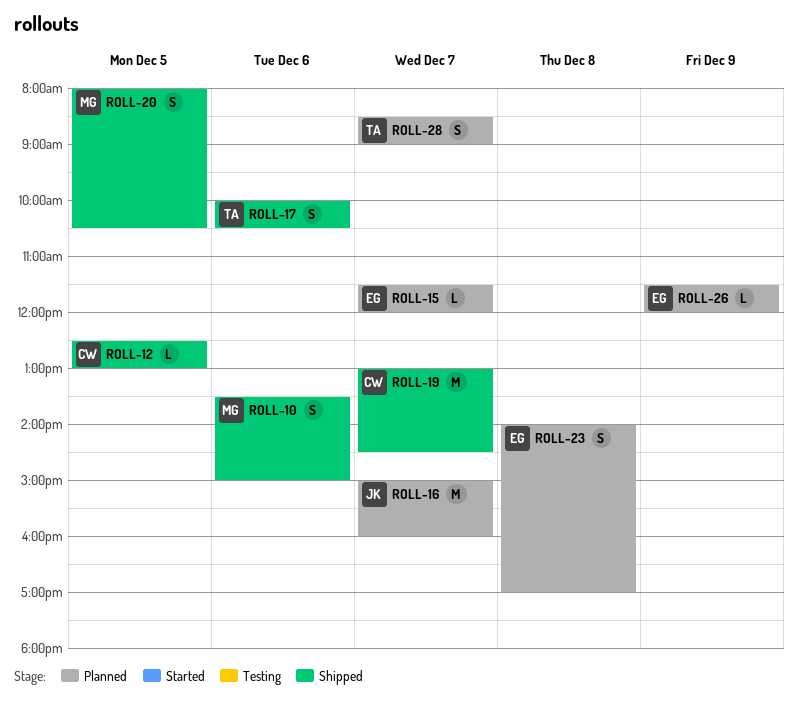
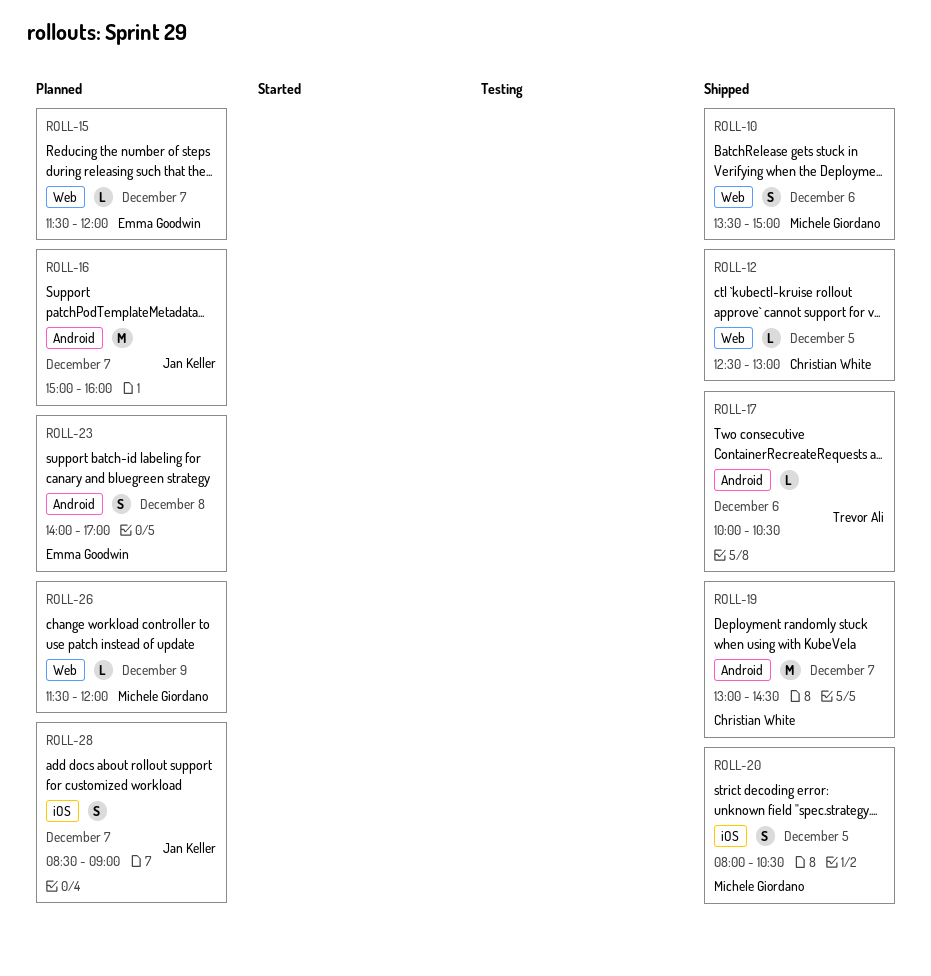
ROLL-17, estimate: S -> L
ROLL-26, owner: Emma Goodwin -> Michele Giordano
ROLL-28, owner: Trevor Ali -> Jan Keller

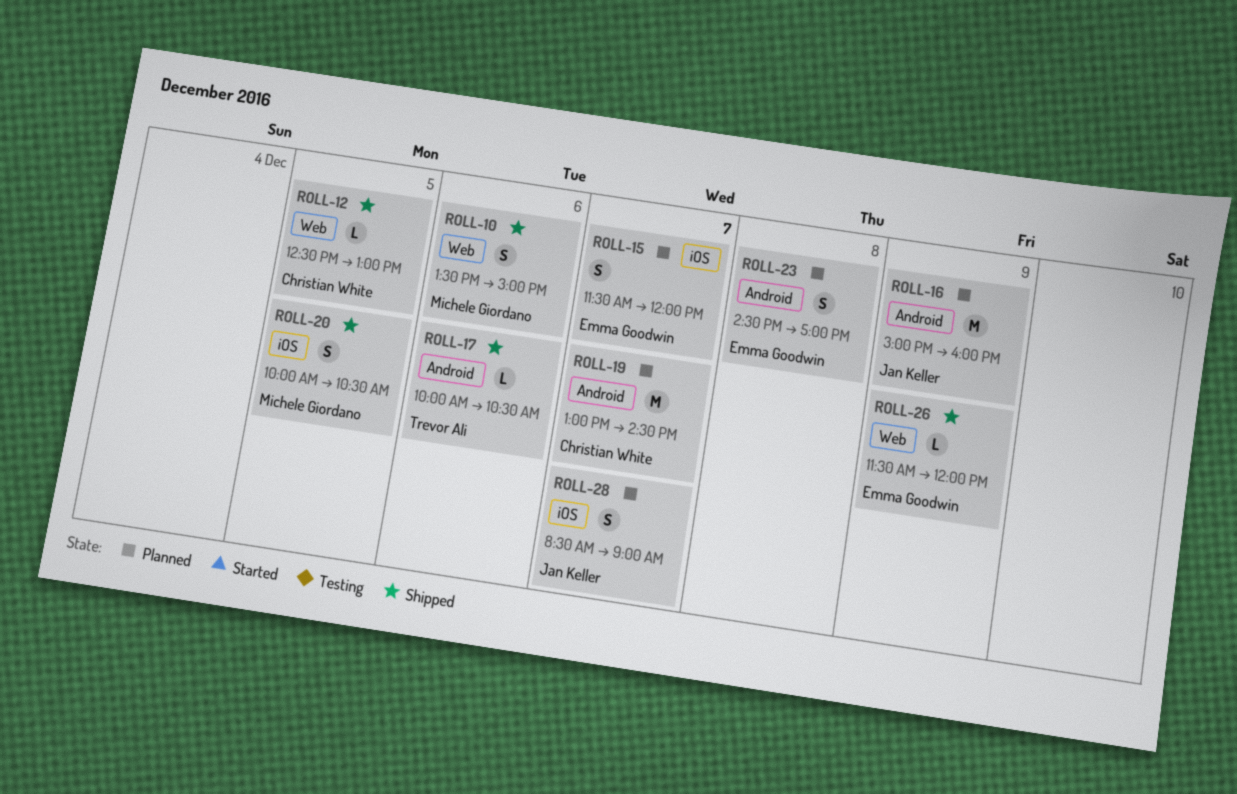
ROLL-15, label: Web -> iOS
ROLL-15, estimate: L -> S
ROLL-16, day: Dec 7 -> Dec 9
ROLL-19, status: Shipped -> Planned
ROLL-20, begins: 08:00 -> 10:00
ROLL-23, begins: 14:00 -> 14:30
ROLL-26, status: Planned -> Shipped
ROLL-26, owner: Michele Giordano -> Emma Goodwin

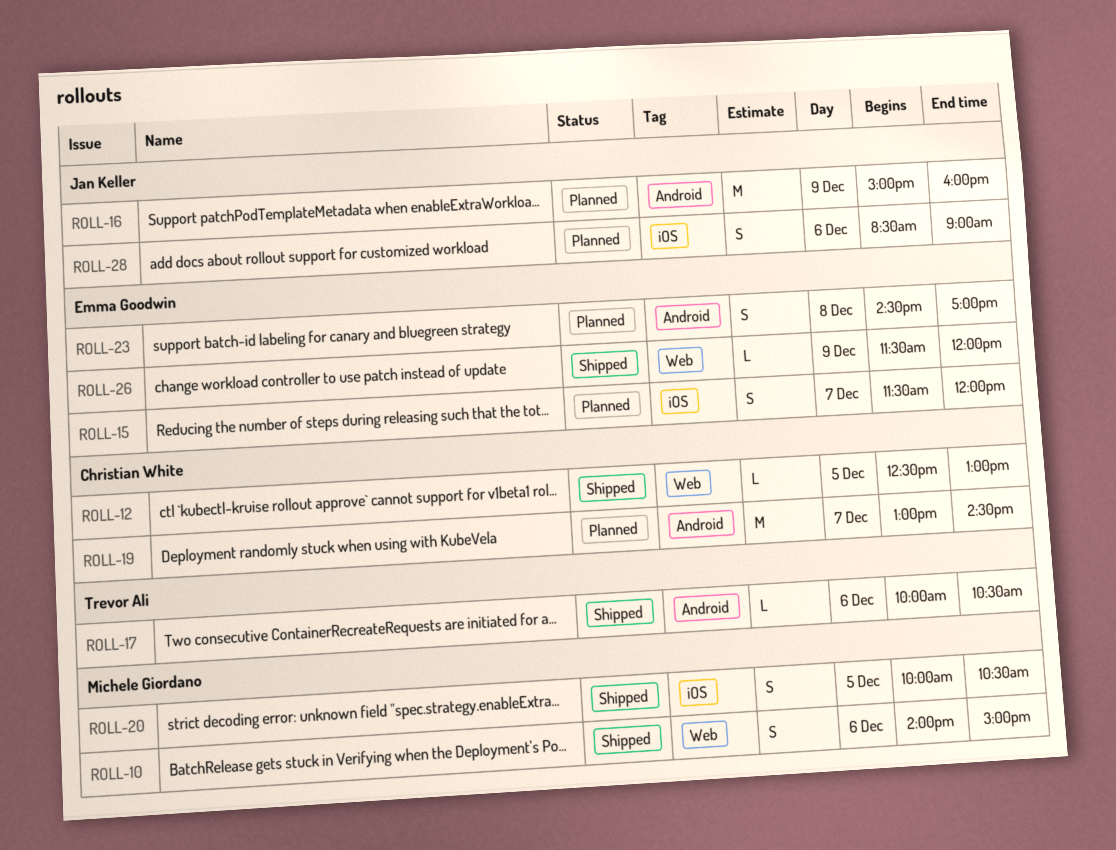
ROLL-10, begins: 13:30 -> 14:00
ROLL-28, day: Dec 7 -> Dec 6

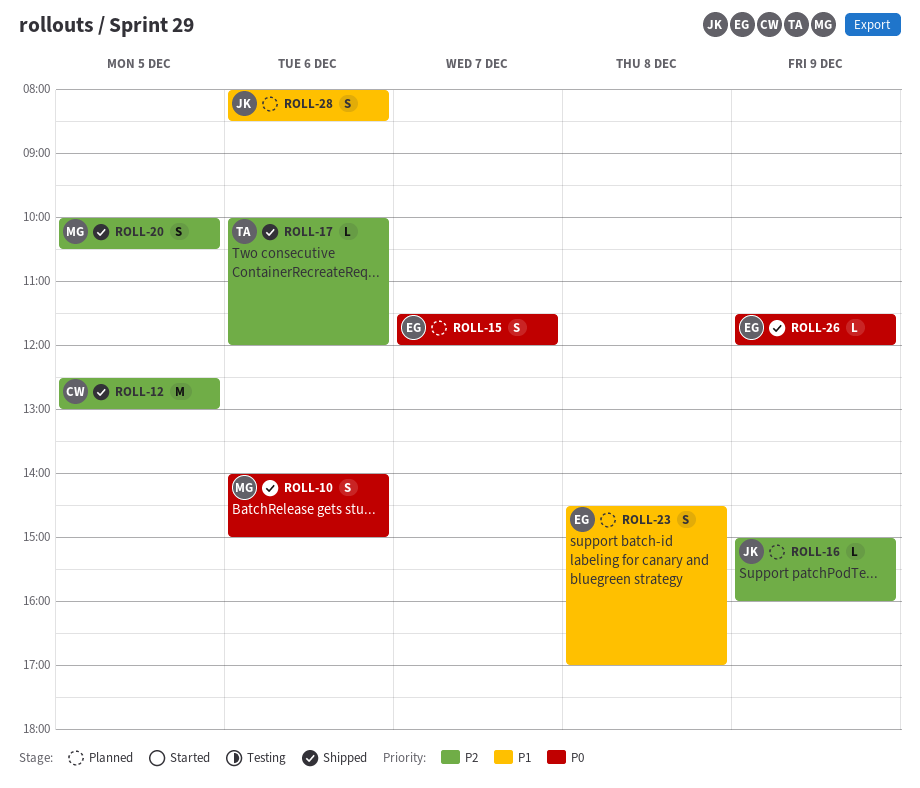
ROLL-12, estimate: L -> M
ROLL-16, estimate: M -> L
ROLL-17, ends: 10:30 -> 12:00
ROLL-19: present -> none
ROLL-28, begins: 08:30 -> 08:00
ROLL-28, ends: 09:00 -> 08:30

